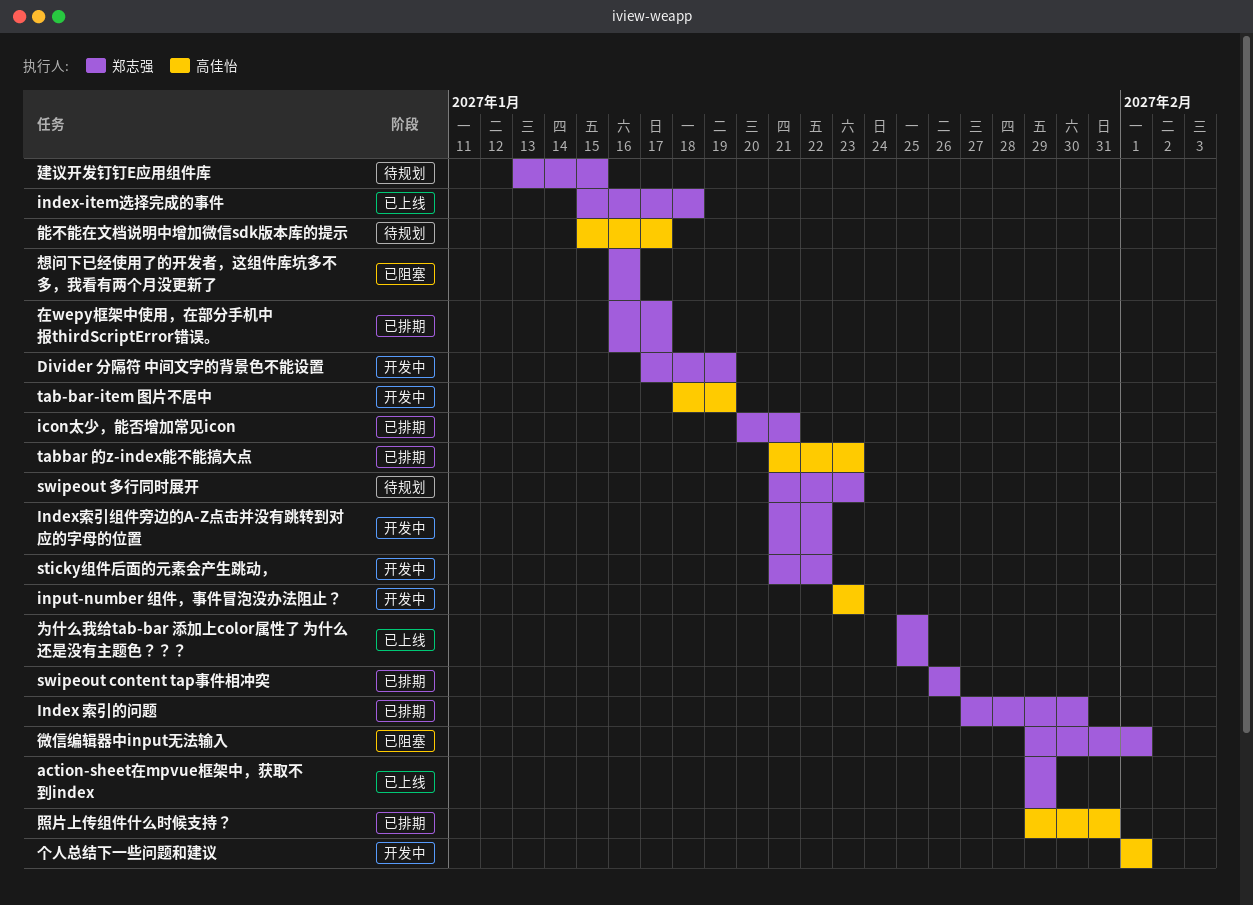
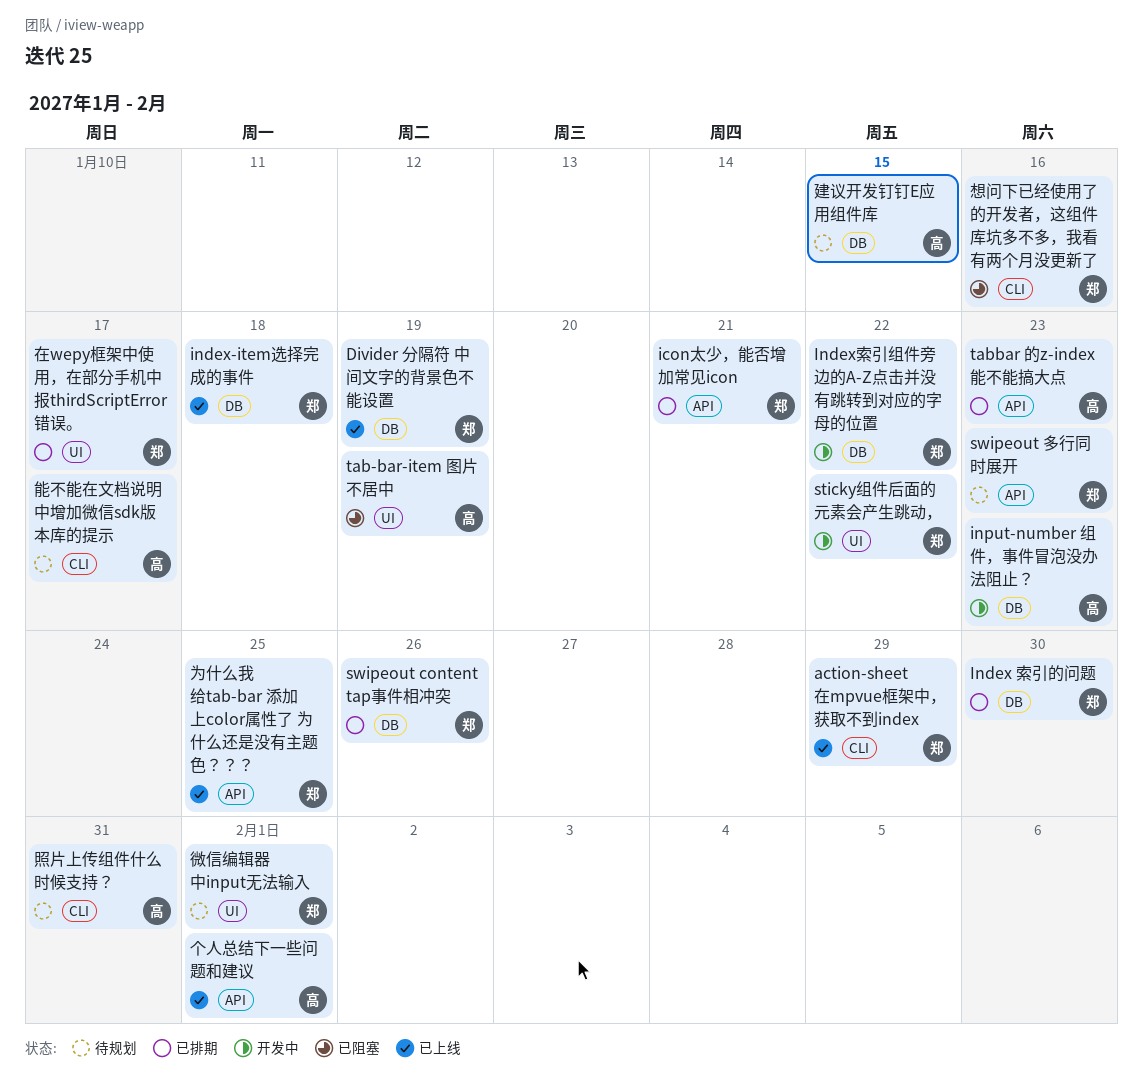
Divider 分隔符 中间文字的背景色不能设置, status: 开发中 -> 已上线
tab-bar-item 图片不居中, status: 开发中 -> 已阻塞
个人总结下一些问题和建议, status: 开发中 -> 已上线
建议开发钉钉E应用组件库, owner: 郑志强 -> 高佳怡
微信编辑器中input无法输入, status: 已阻塞 -> 待规划
照片上传组件什么时候支持？, status: 已排期 -> 待规划

